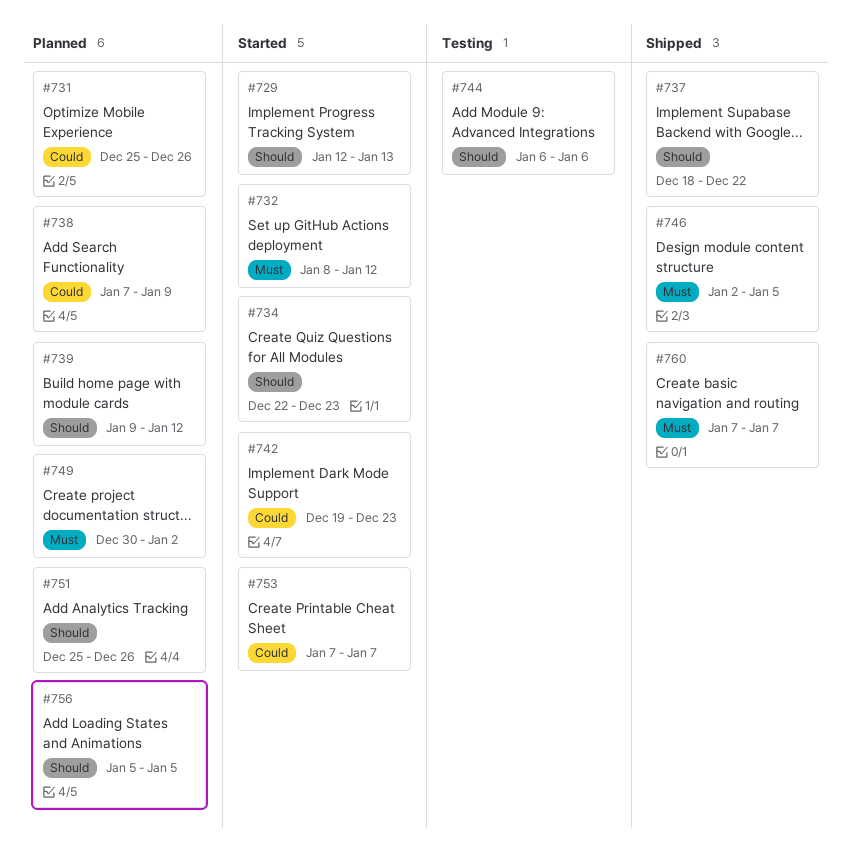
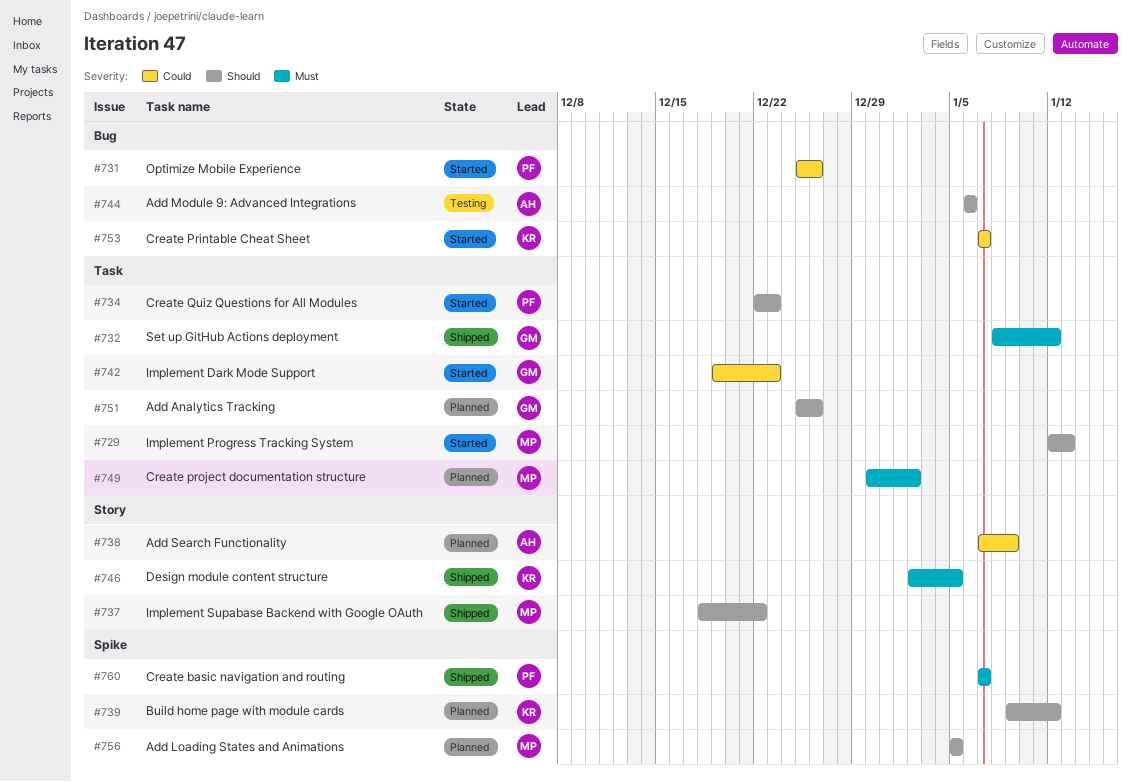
#731, status: Planned -> Started
#732, status: Started -> Shipped

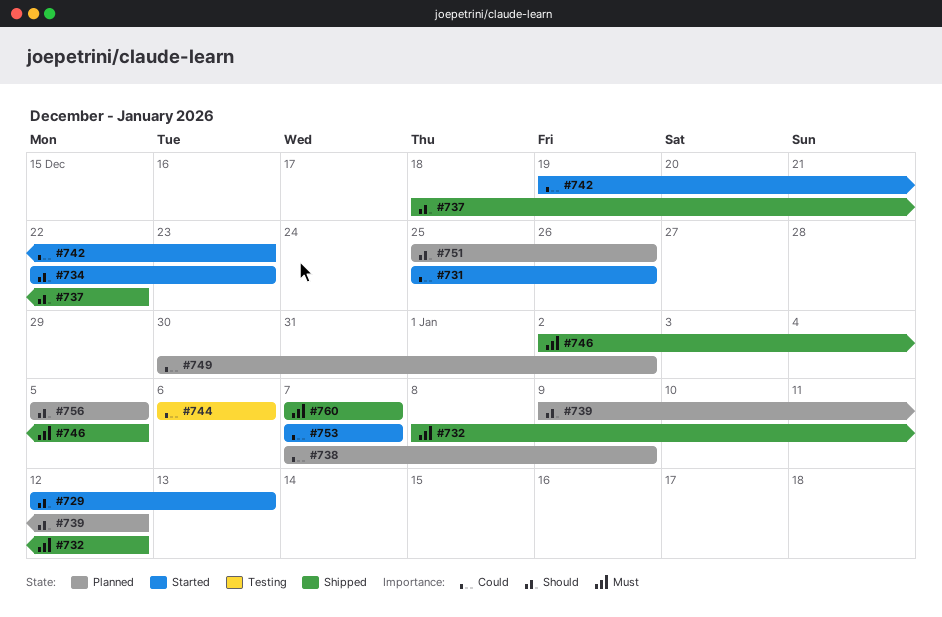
#744, priority: Should -> Could
#749, priority: Must -> Could

